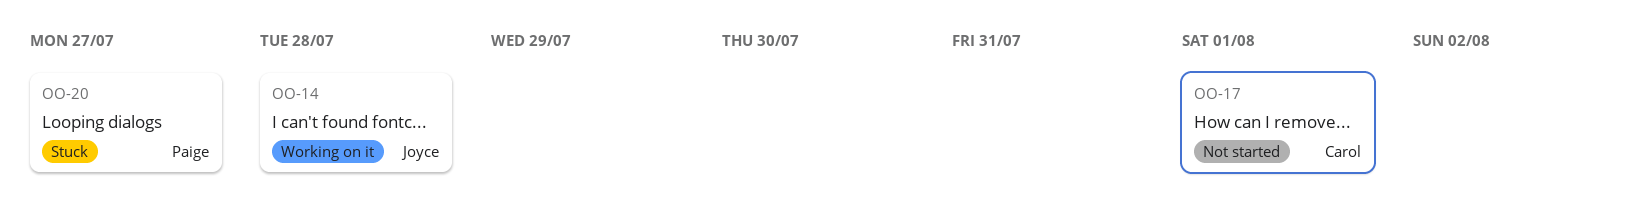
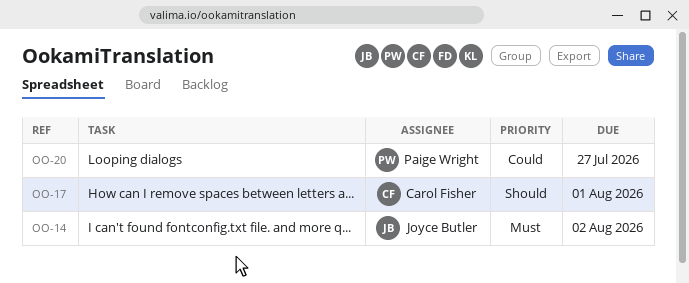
OO-14, due: Jul 28 -> Aug 2

